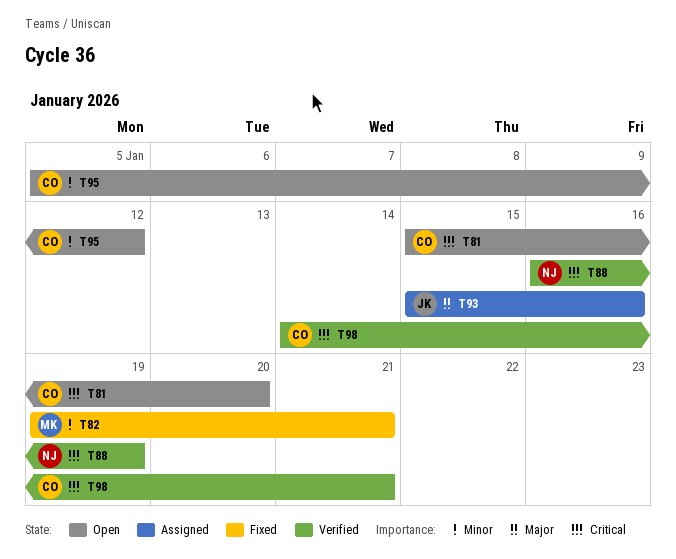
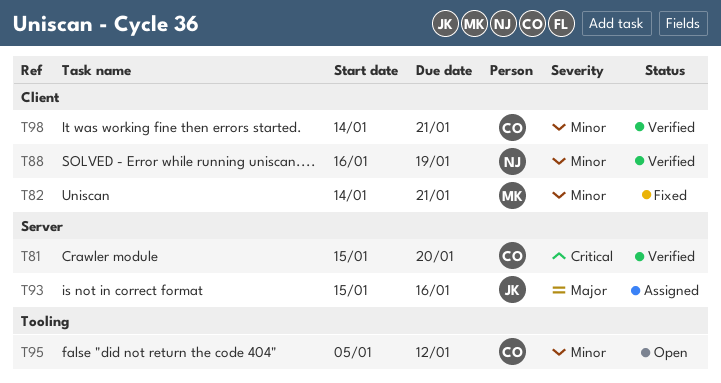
T81, status: Open -> Verified
T82, start: Jan 19 -> Jan 14
T88, priority: Critical -> Minor
T98, priority: Critical -> Minor

